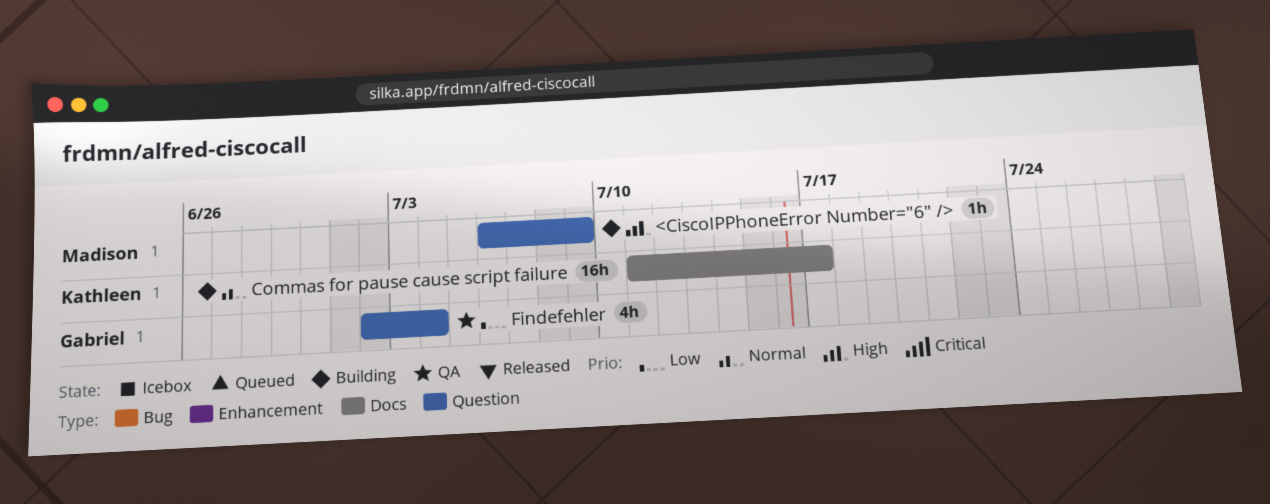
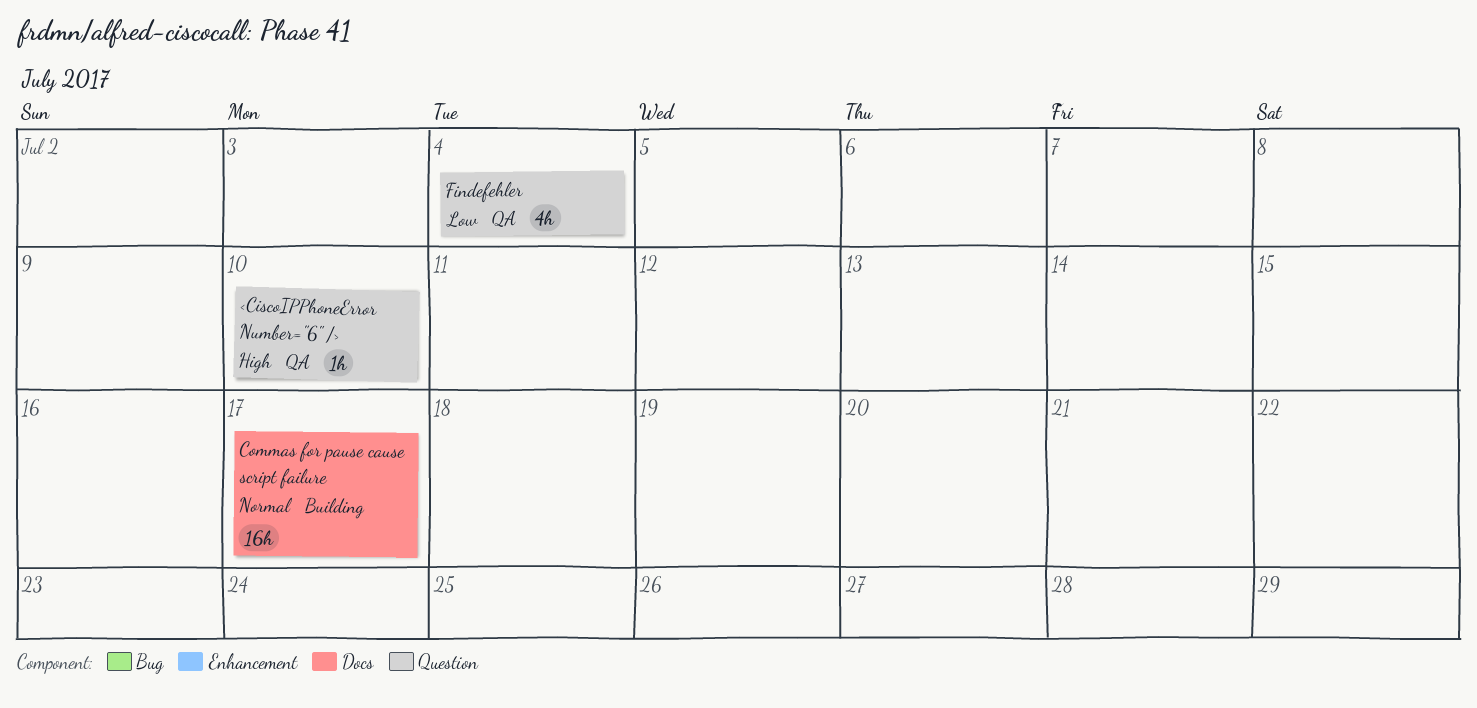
<CiscoIPPhoneError Number="6" />, status: Building -> QA
<CiscoIPPhoneError Number="6" />, due: Jul 9 -> Jul 10

